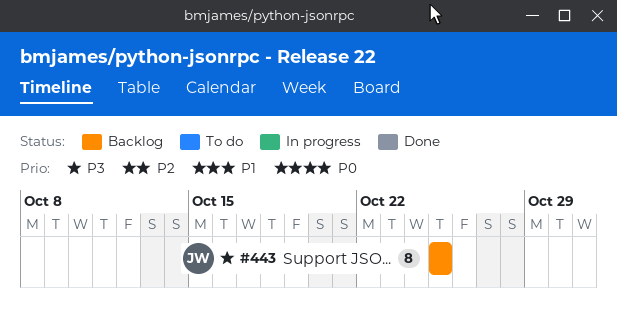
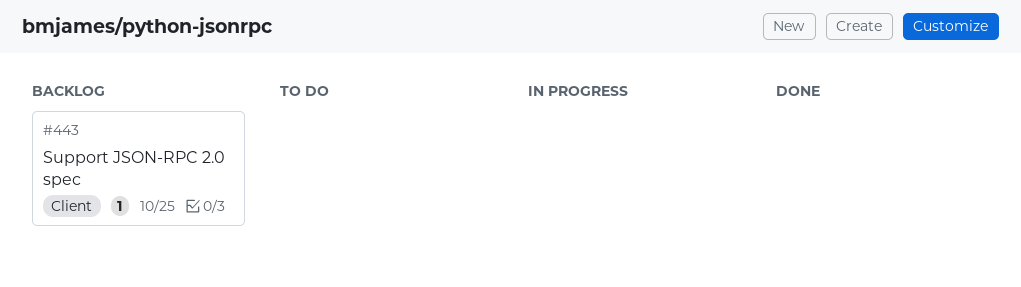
#443, estimate: 8 -> 1

